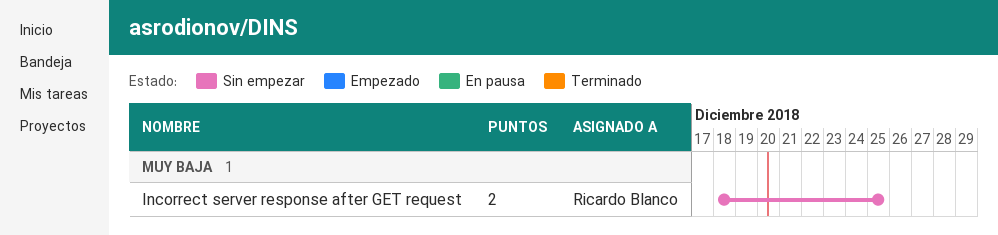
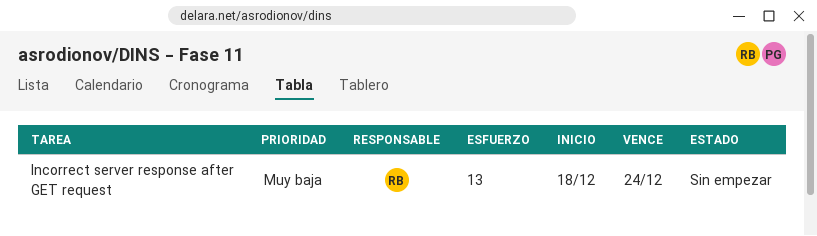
Incorrect server response after GET request, estimate: 2 -> 13
Incorrect server response after GET request, due: Dec 25 -> Dec 24

